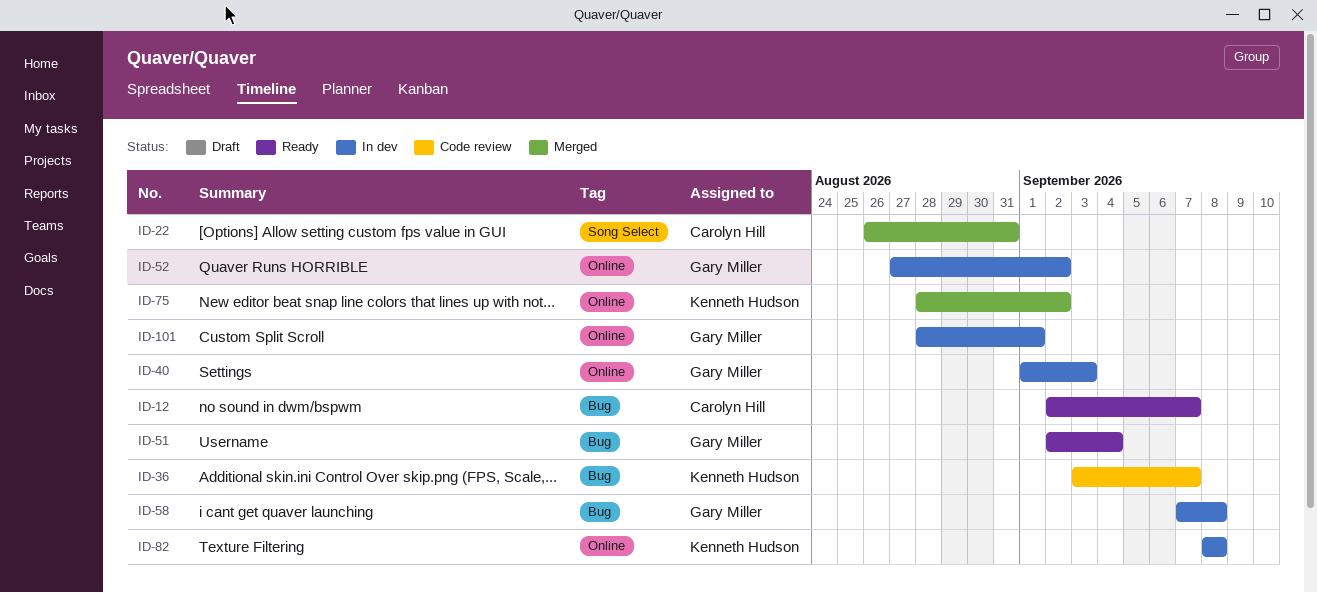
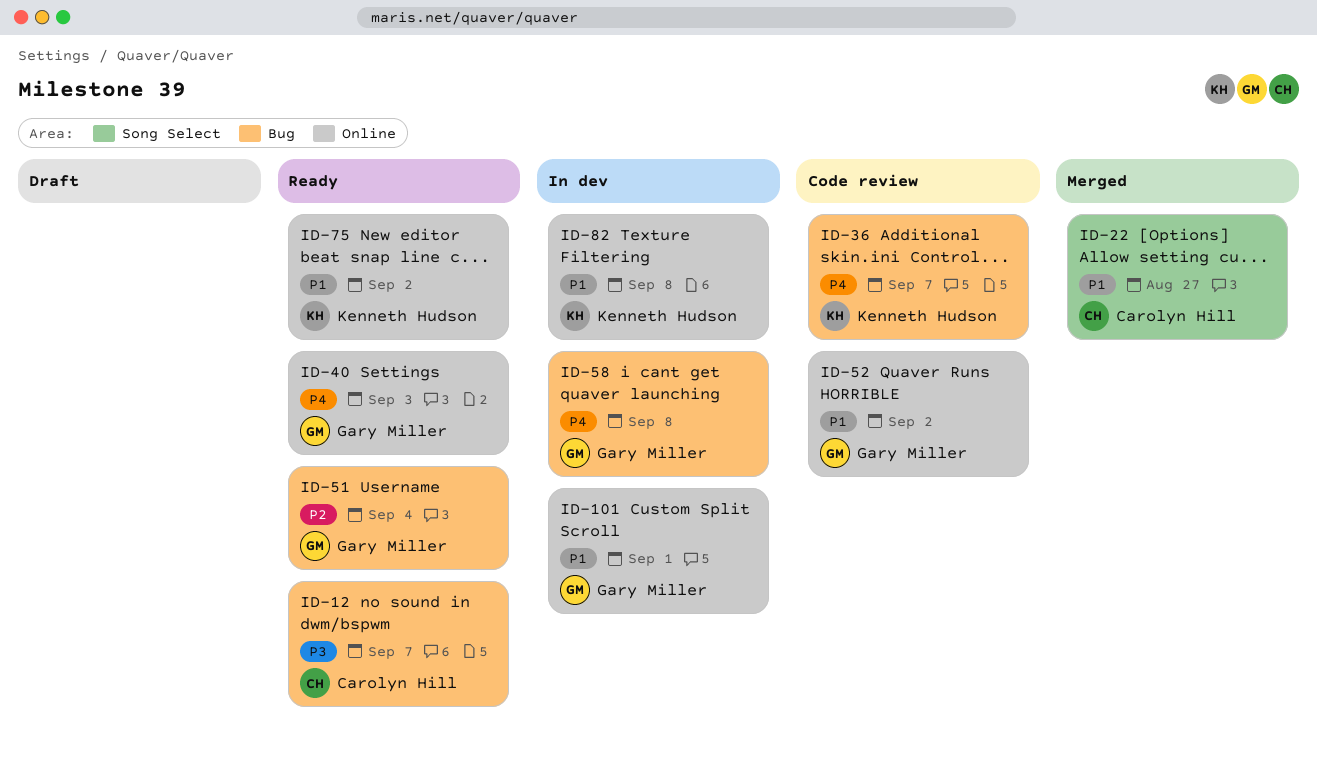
ID-22, due: Aug 31 -> Aug 27
ID-40, status: In dev -> Ready
ID-52, status: In dev -> Code review
ID-75, status: Merged -> Ready

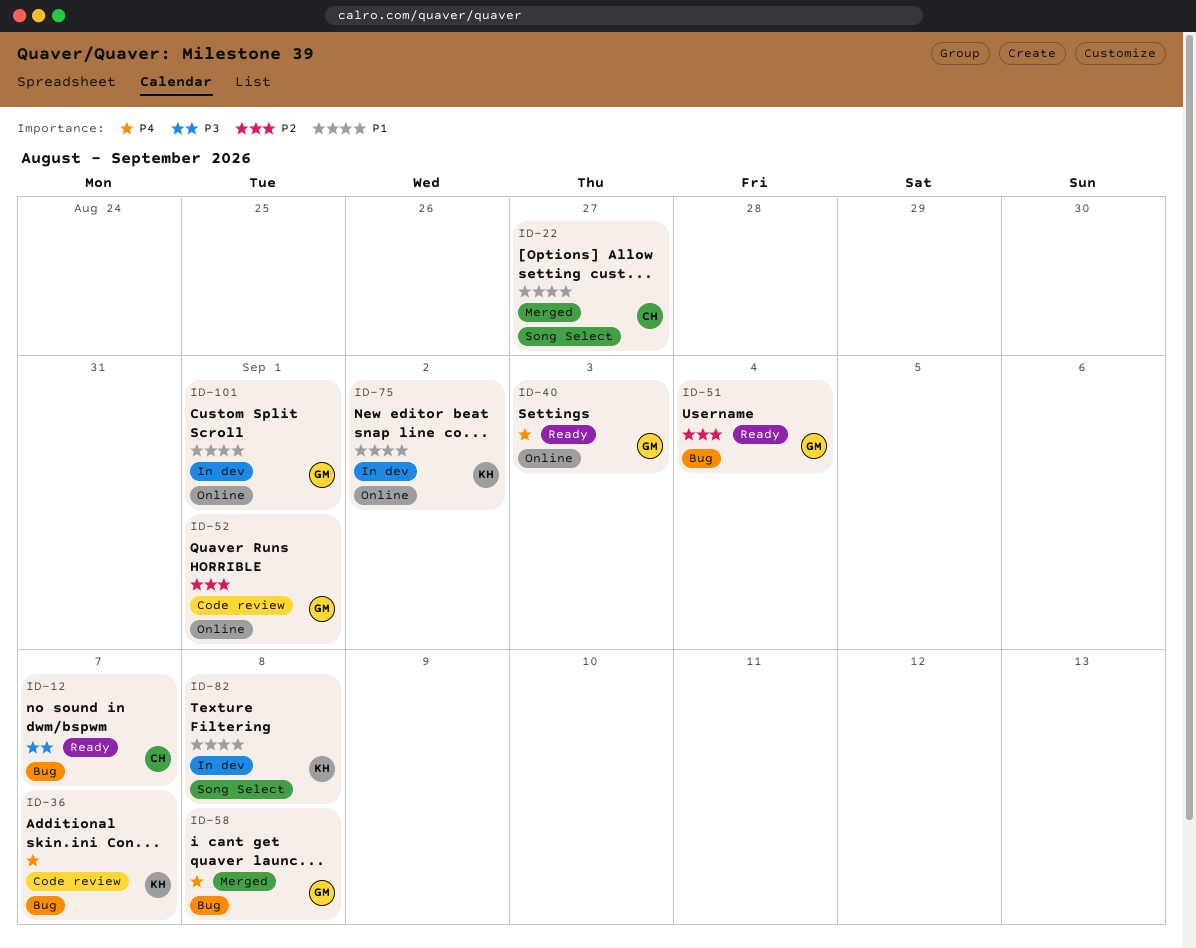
ID-52, priority: P1 -> P2
ID-52, due: Sep 2 -> Sep 1
ID-58, status: In dev -> Merged
ID-75, status: Ready -> In dev
ID-82, label: Online -> Song Select

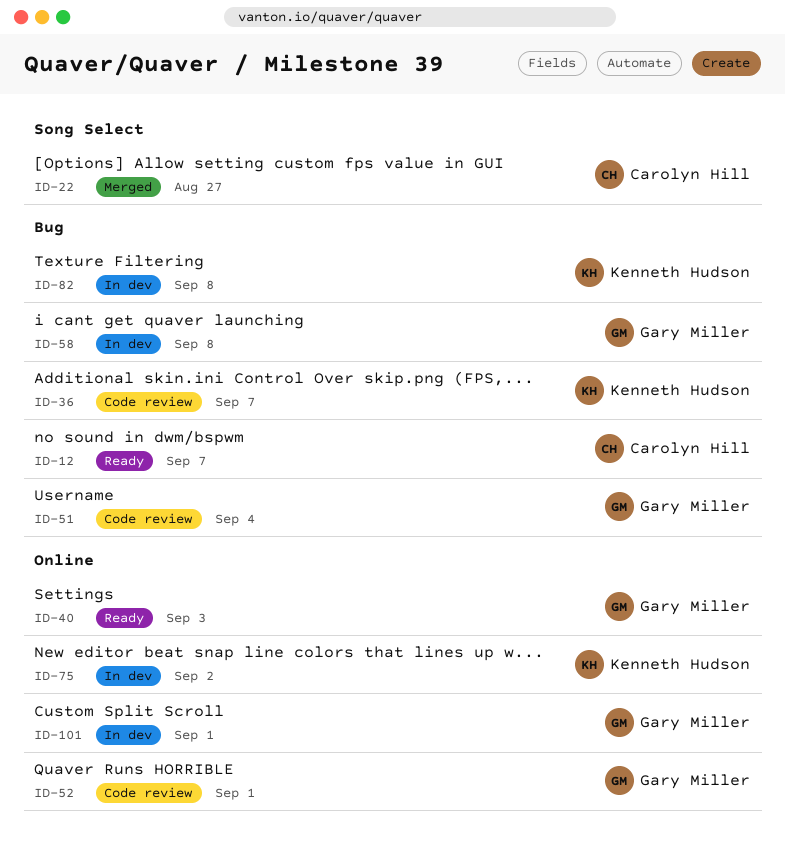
ID-51, status: Ready -> Code review
ID-58, status: Merged -> In dev
ID-82, label: Song Select -> Bug

